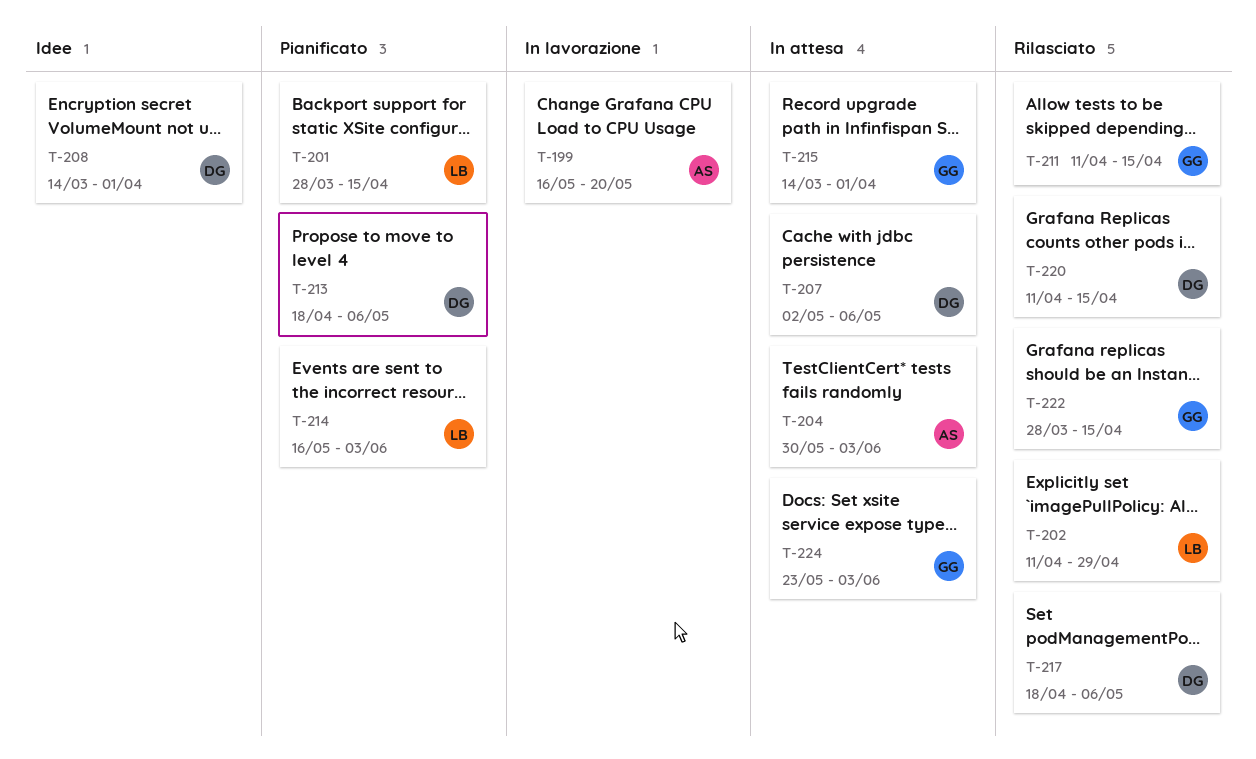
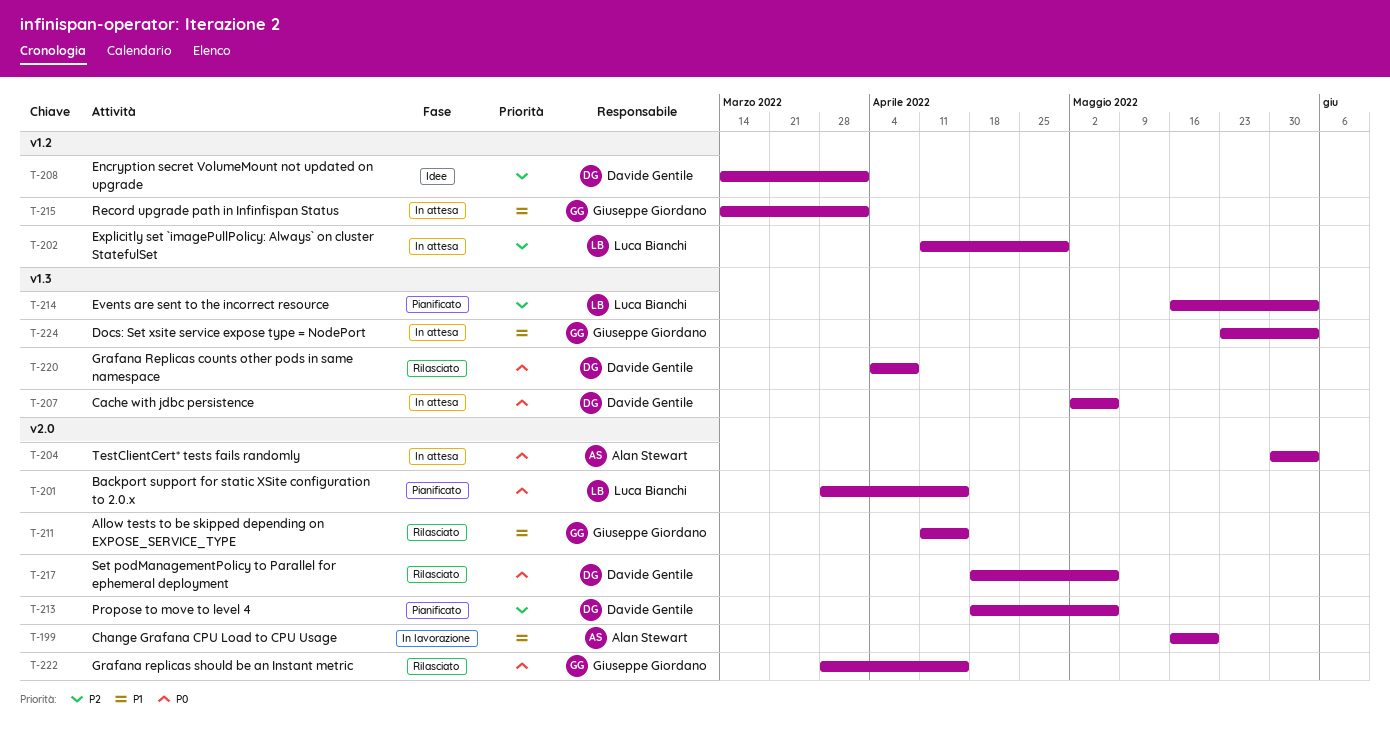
T-202, status: Rilasciato -> In attesa
T-220, start: Apr 11 -> Apr 4
T-220, due: Apr 15 -> Apr 8

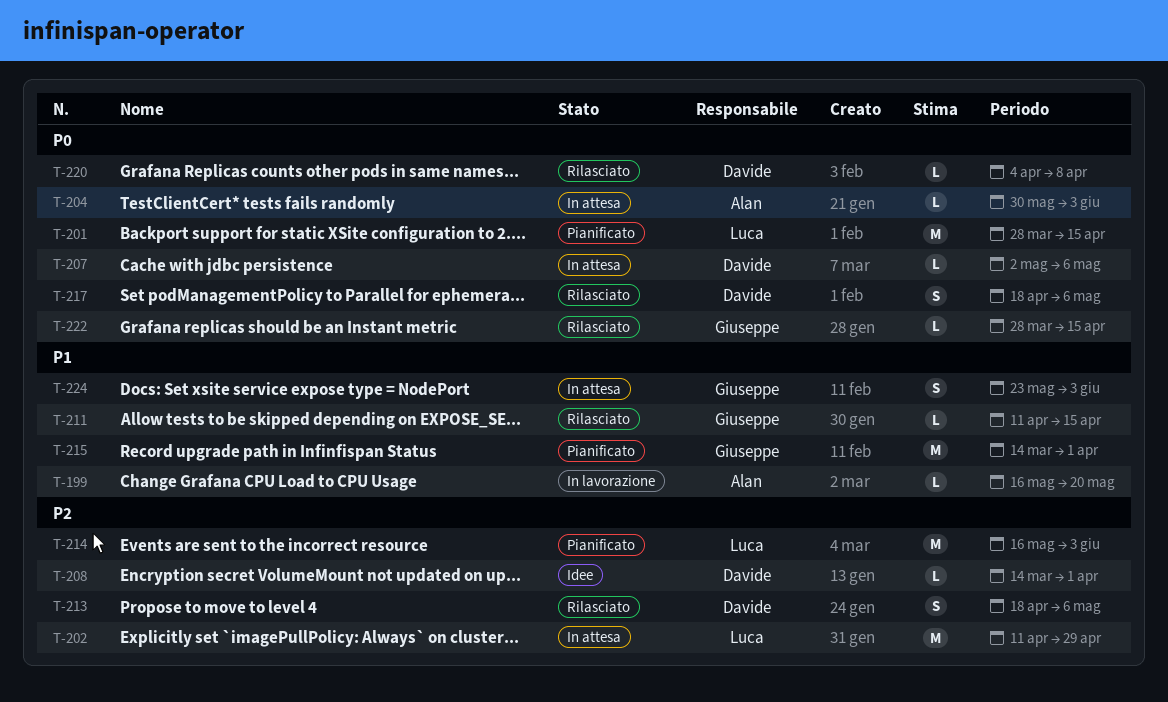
T-213, status: Pianificato -> Rilasciato
T-215, status: In attesa -> Pianificato

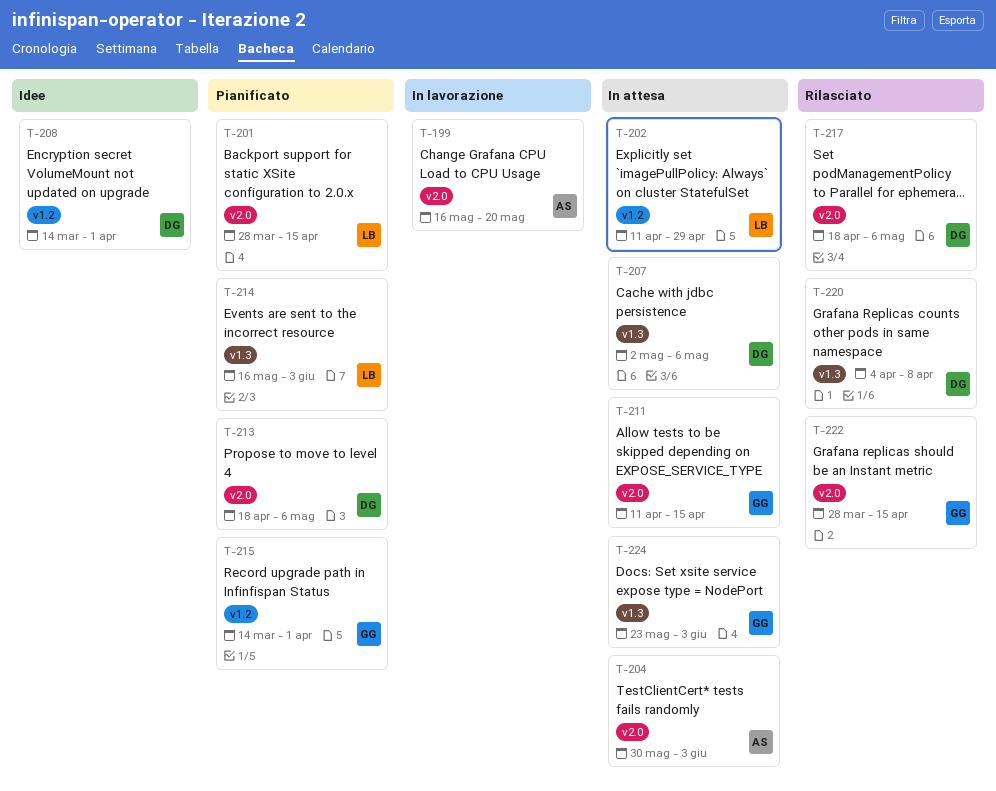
T-211, status: Rilasciato -> In attesa
T-213, status: Rilasciato -> Pianificato

